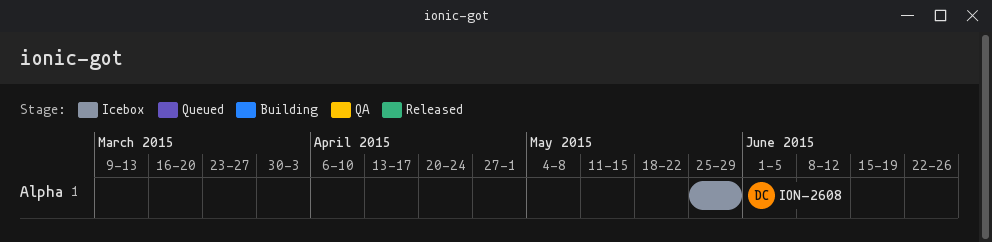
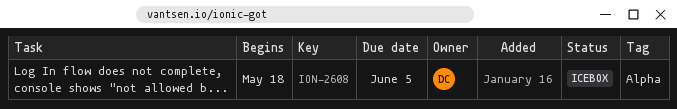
ION-2608, start: May 25 -> May 18
ION-2608, due: May 29 -> Jun 5

